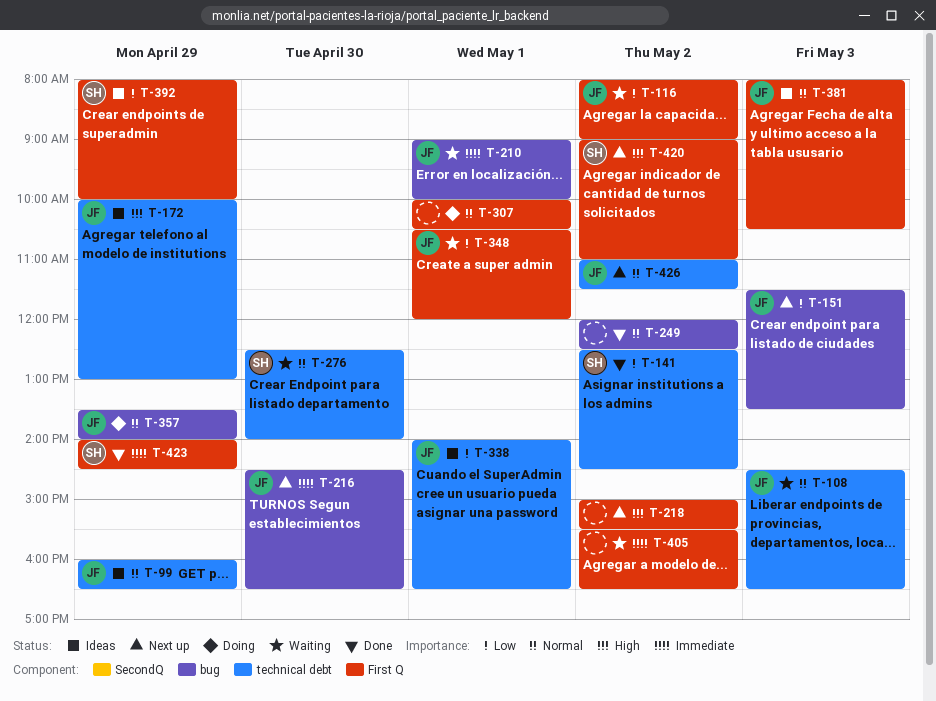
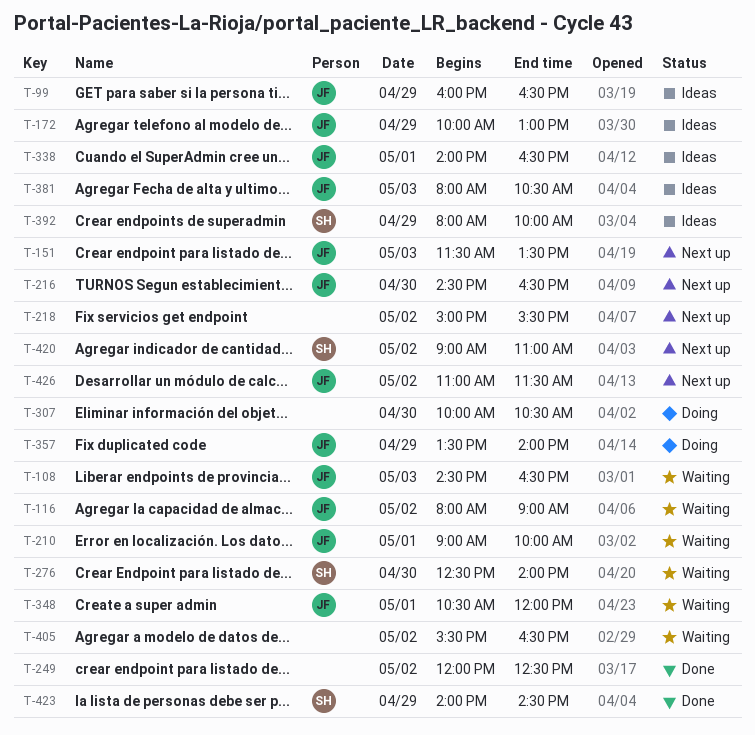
T-141: present -> none
T-307, day: May 1 -> Apr 30

